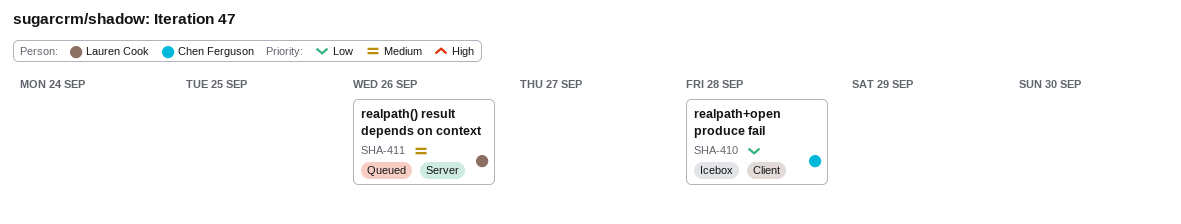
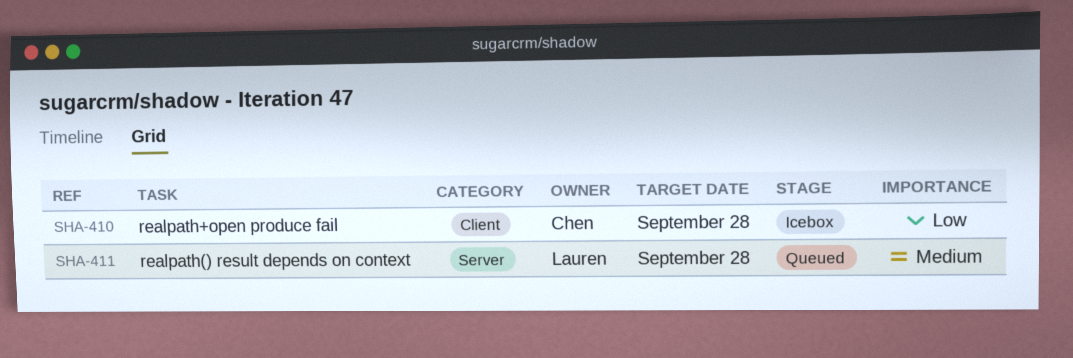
SHA-411, due: Sep 26 -> Sep 28

